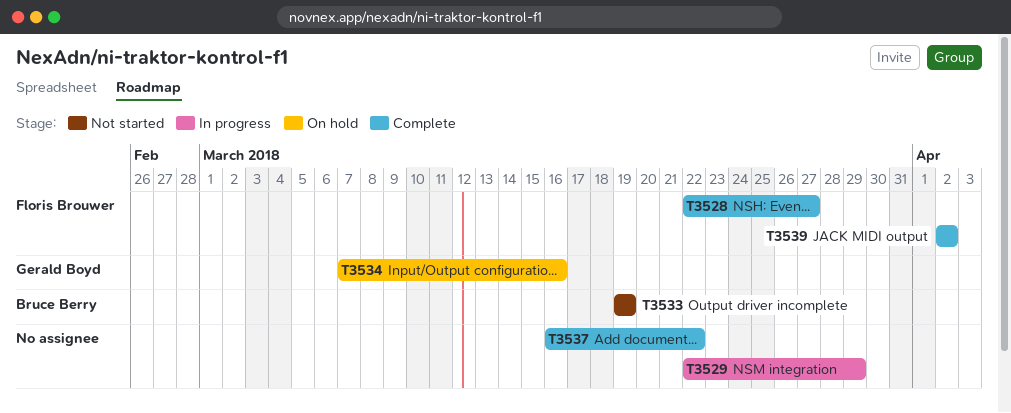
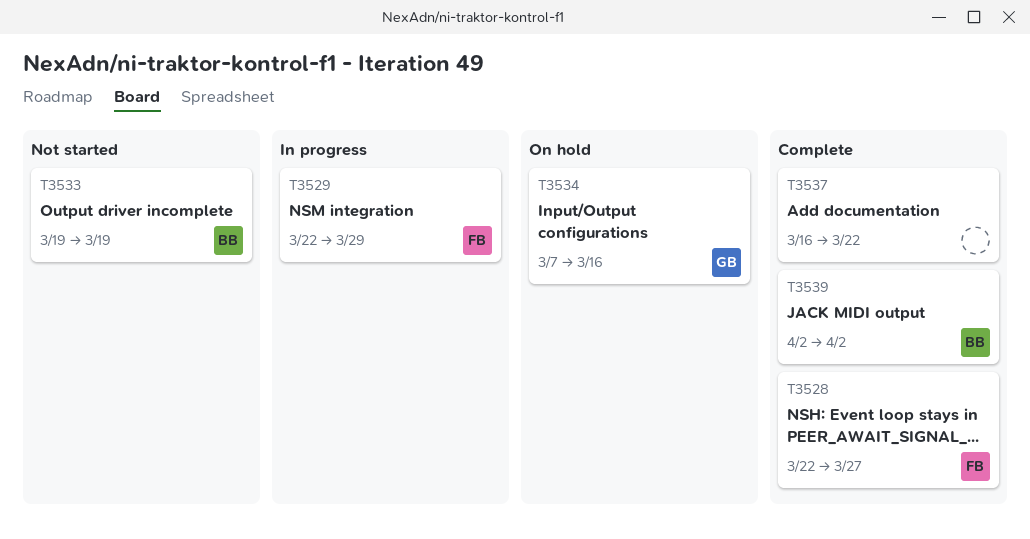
T3529, owner: none -> Floris Brouwer
T3539, owner: Floris Brouwer -> Bruce Berry

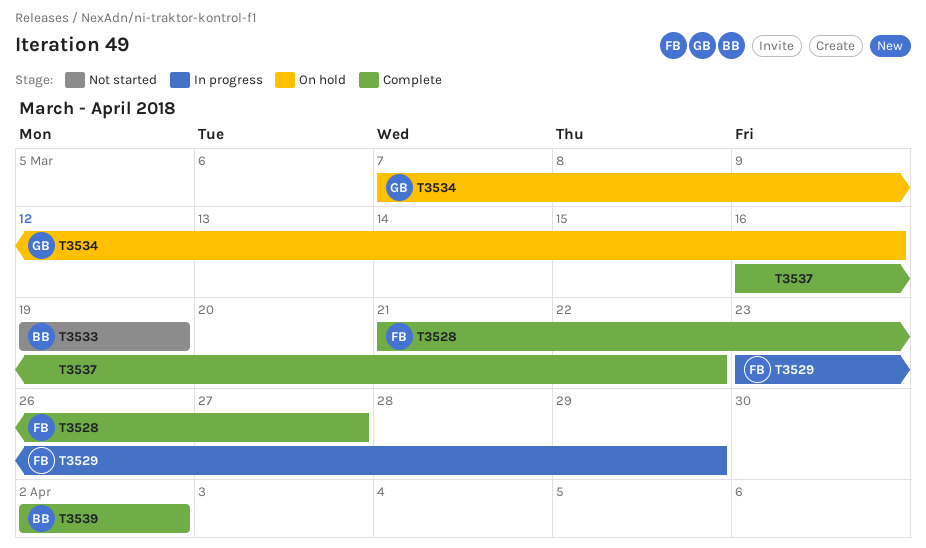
T3528, start: Mar 22 -> Mar 21
T3529, start: Mar 22 -> Mar 23

